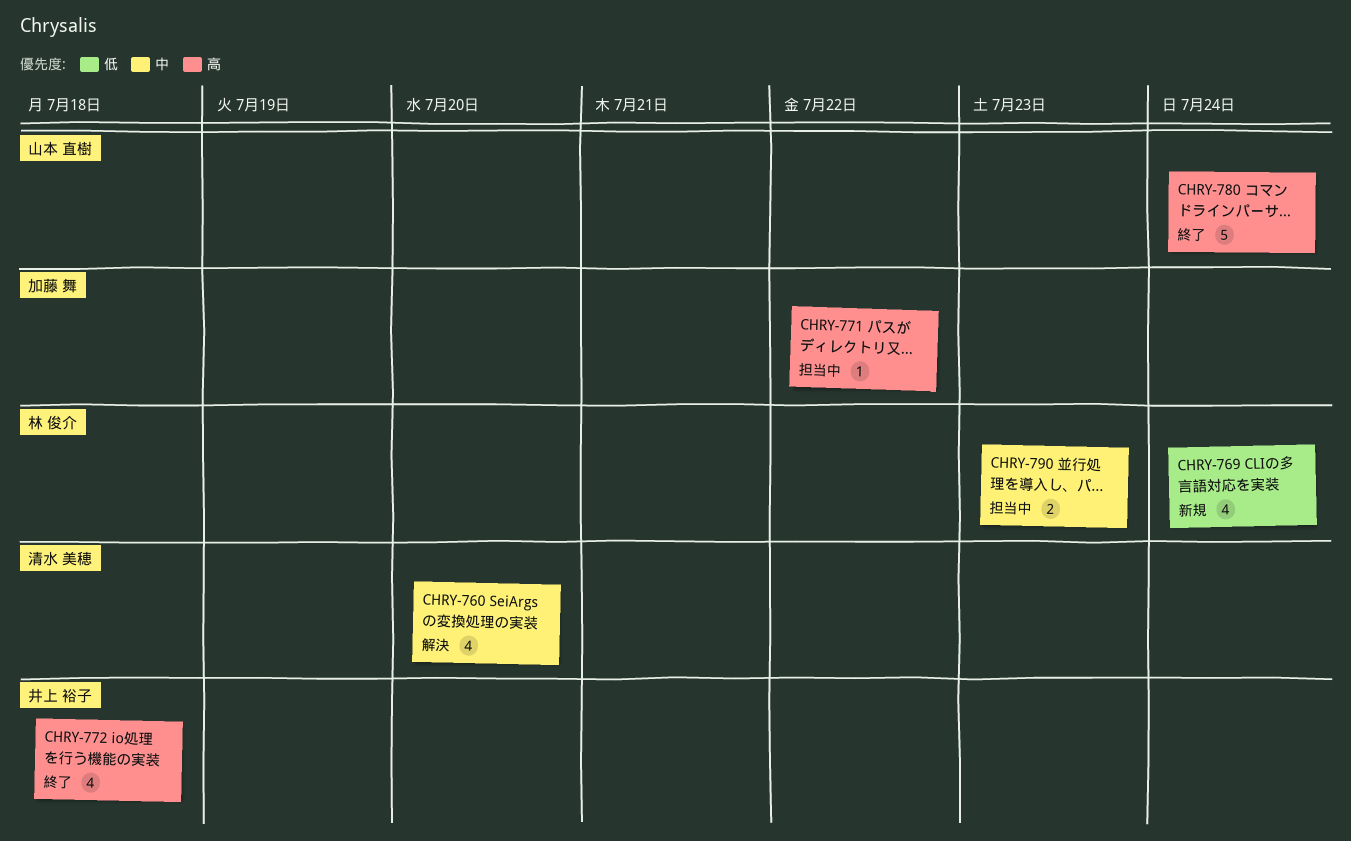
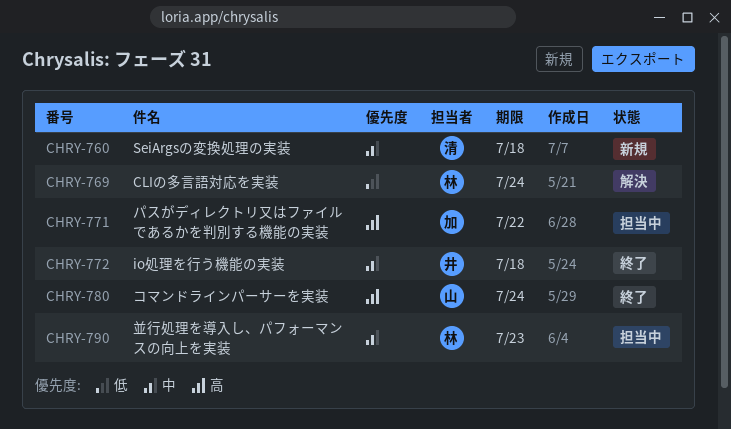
CHRY-760, status: 解決 -> 新規
CHRY-760, due: Jul 20 -> Jul 18
CHRY-769, status: 新規 -> 解決
CHRY-772, priority: 高 -> 中

